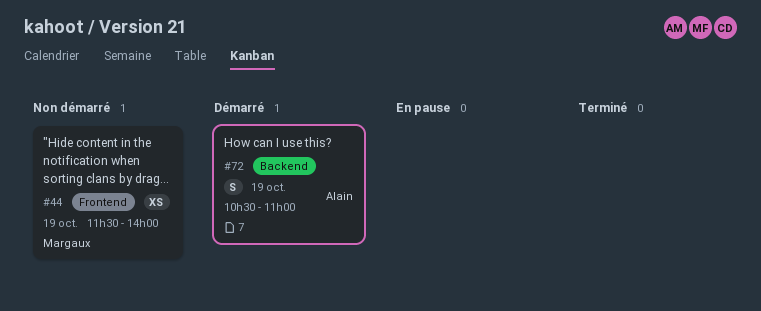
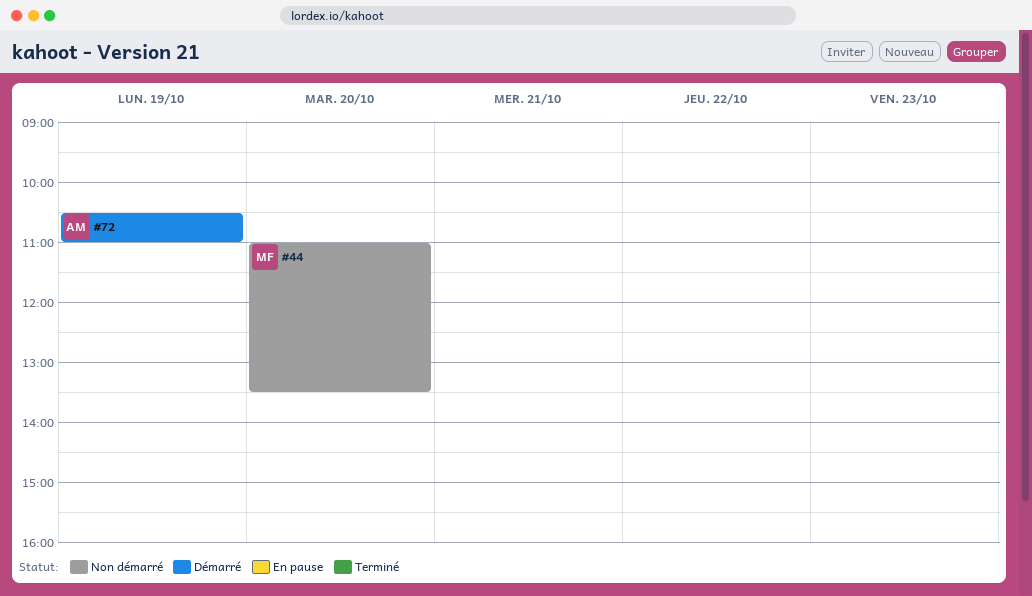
#44, day: Oct 19 -> Oct 20
#44, begins: 11:30 -> 11:00
#44, ends: 14:00 -> 13:30

